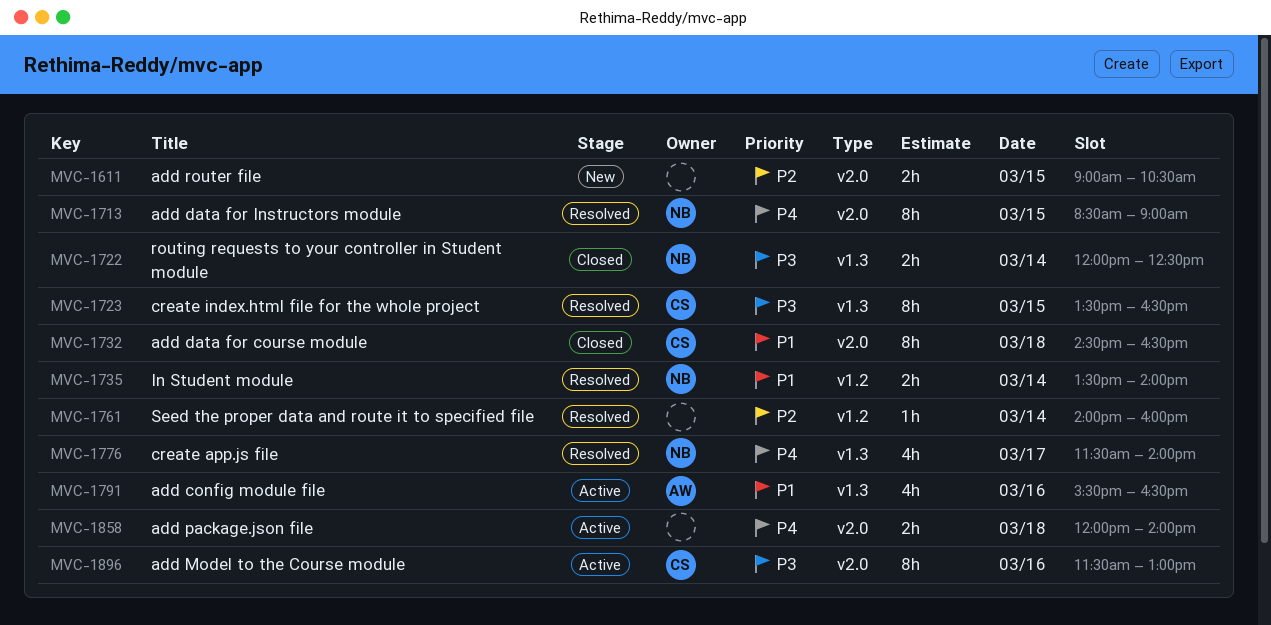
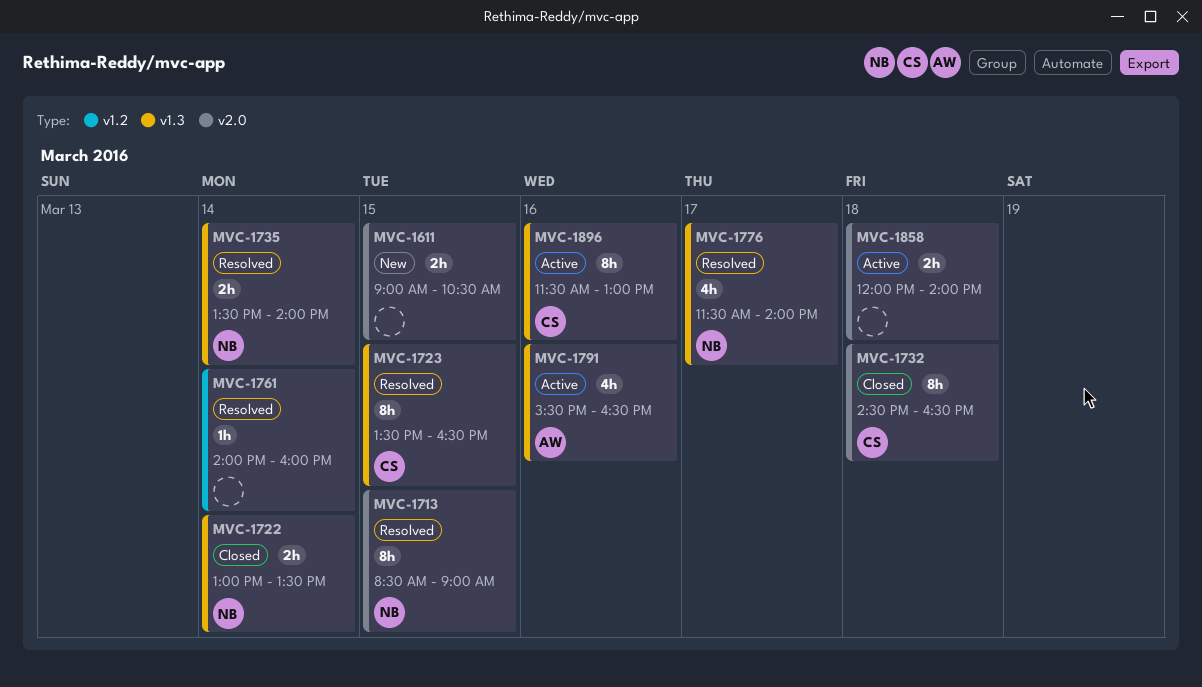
MVC-1722, begins: 12:00 -> 13:00
MVC-1722, ends: 12:30 -> 13:30
MVC-1735, label: v1.2 -> v1.3
MVC-1896, label: v2.0 -> v1.3

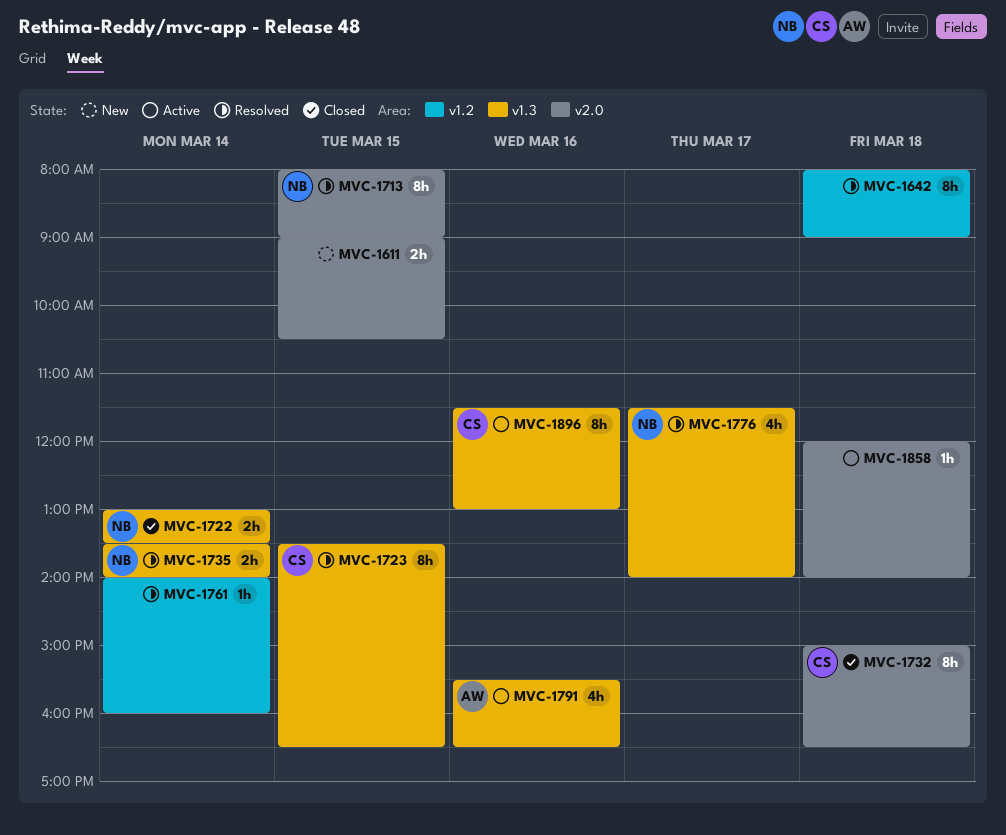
MVC-1642: none -> present
MVC-1713, begins: 08:30 -> 08:00
MVC-1732, begins: 14:30 -> 15:00
MVC-1858, estimate: 2h -> 1h

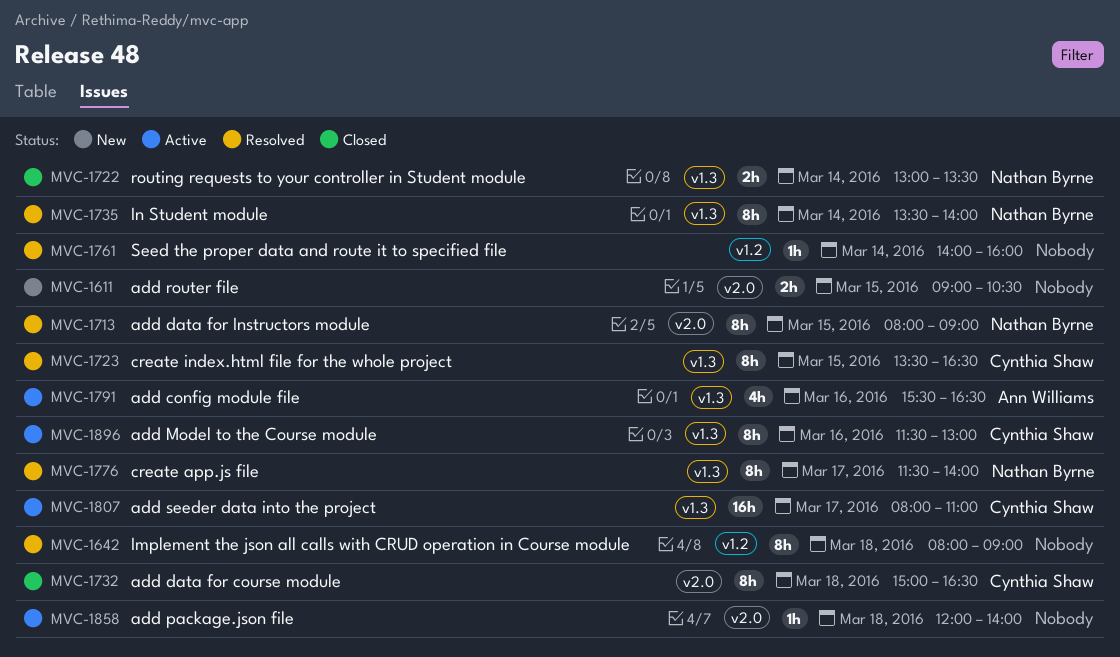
MVC-1735, estimate: 2h -> 8h
MVC-1776, estimate: 4h -> 8h
MVC-1807: none -> present

